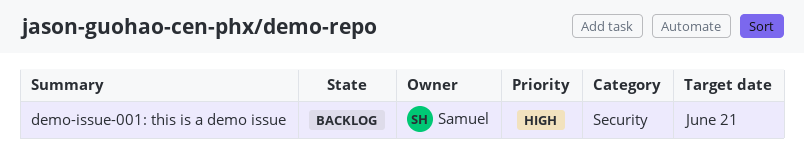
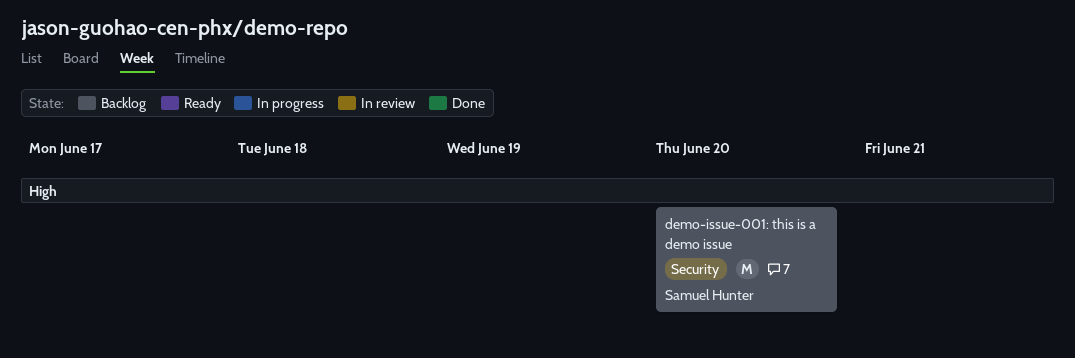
demo-issue-001: this is a demo issue, due: Jun 21 -> Jun 20

